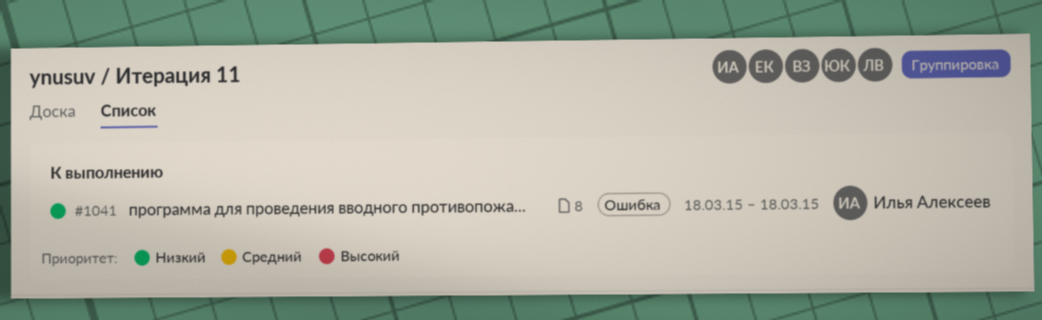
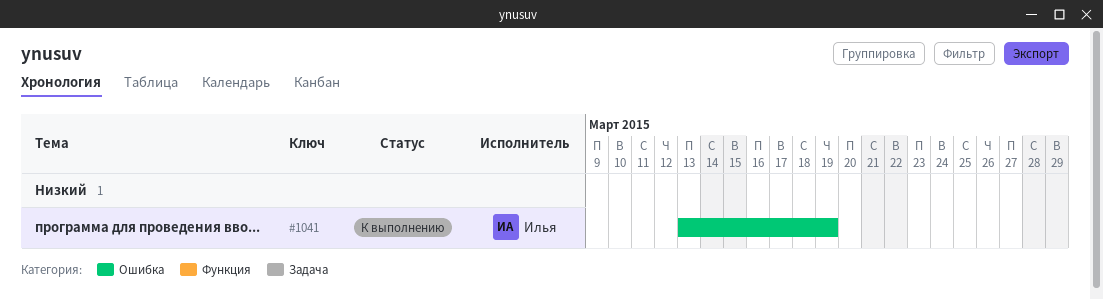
#1041, start: Mar 18 -> Mar 13
#1041, due: Mar 18 -> Mar 19

